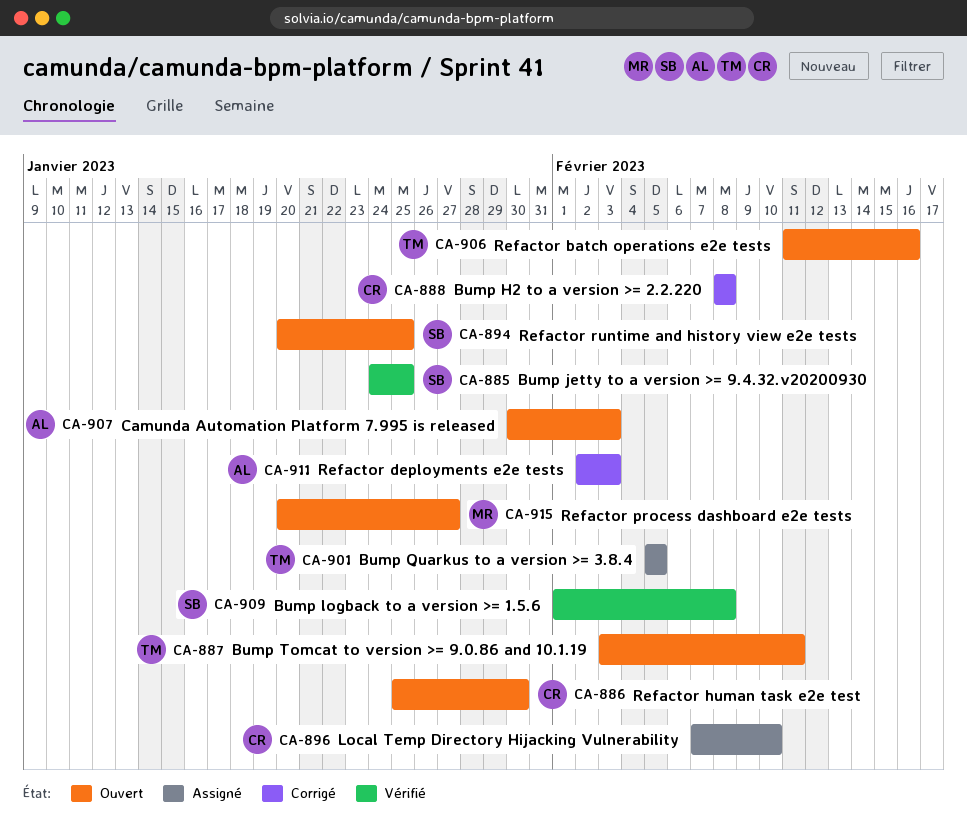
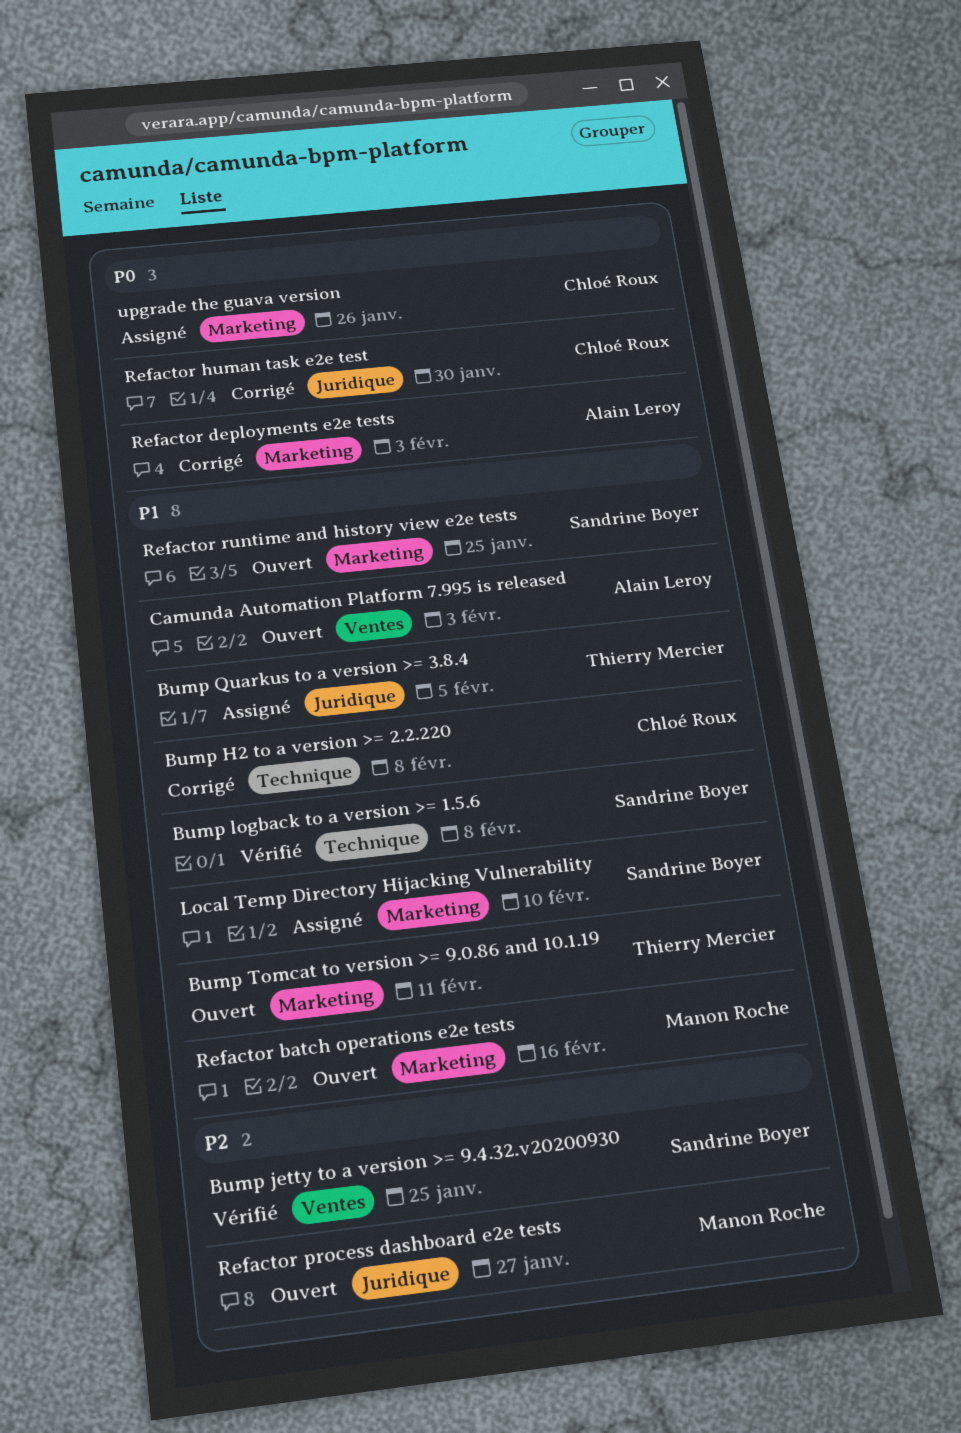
Local Temp Directory Hijacking Vulnerability, owner: Chloé Roux -> Sandrine Boyer
Refactor batch operations e2e tests, owner: Thierry Mercier -> Manon Roche
Refactor human task e2e test, status: Ouvert -> Corrigé
upgrade the guava version: none -> present

